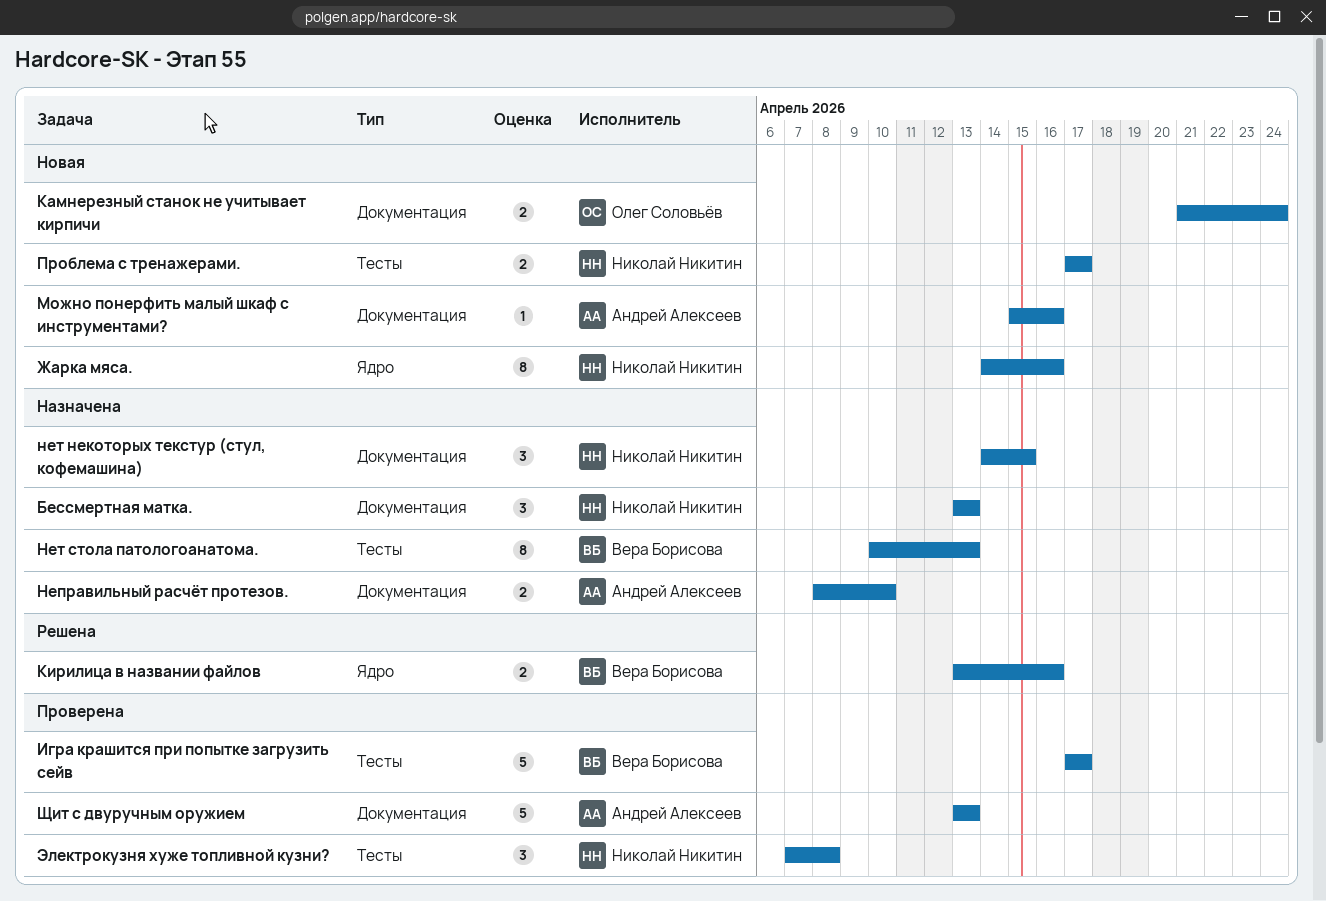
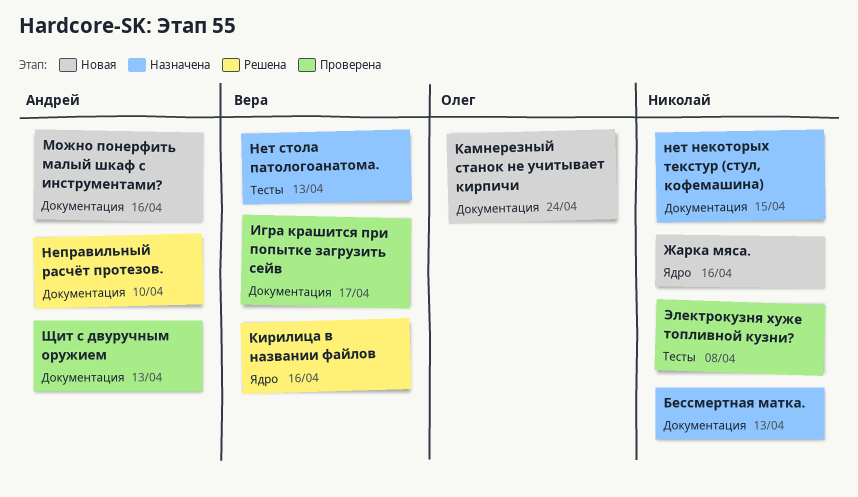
Игра крашится при попытке загрузить сейв, label: Тесты -> Документация
Неправильный расчёт протезов., status: Назначена -> Решена
Проблема с тренажерами.: present -> none

